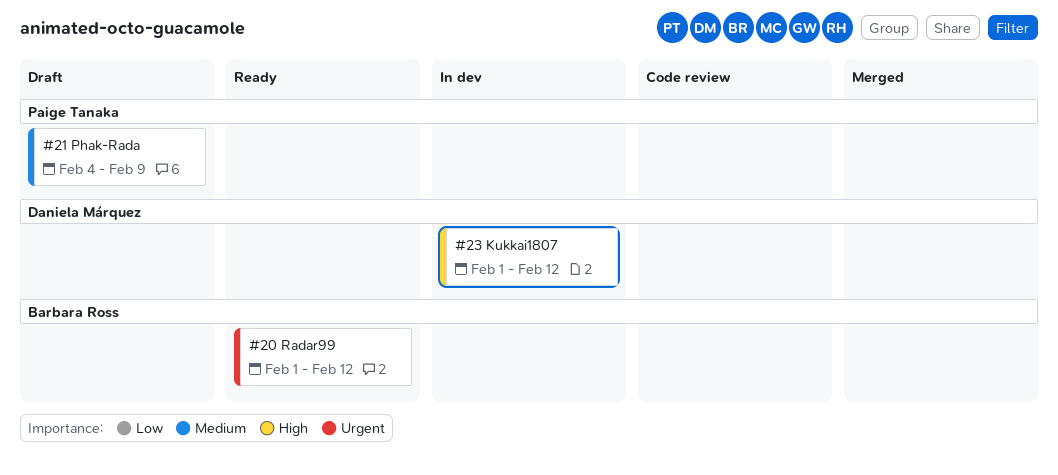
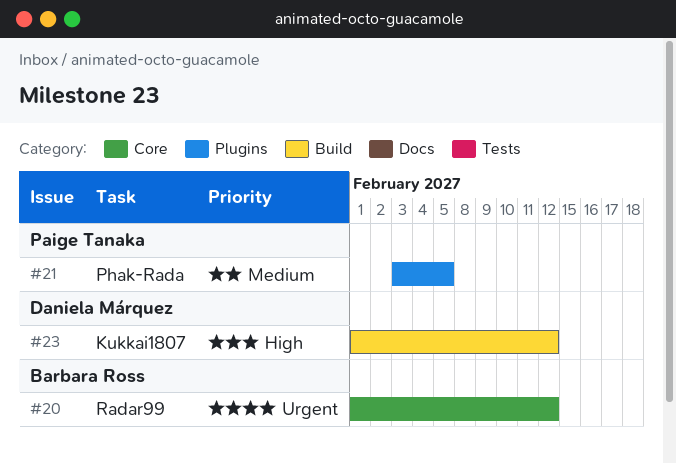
#21, start: Feb 4 -> Feb 3
#21, due: Feb 9 -> Feb 5

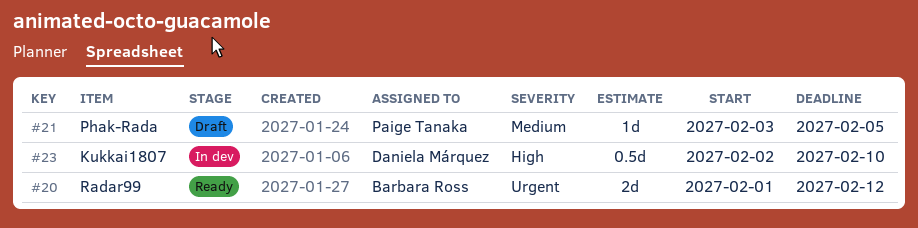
#23, start: Feb 1 -> Feb 2
#23, due: Feb 12 -> Feb 10

